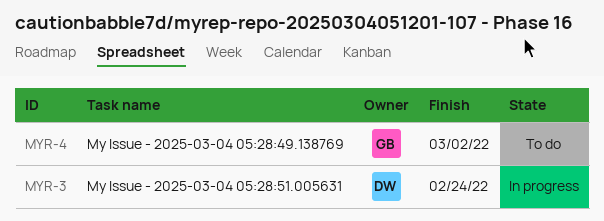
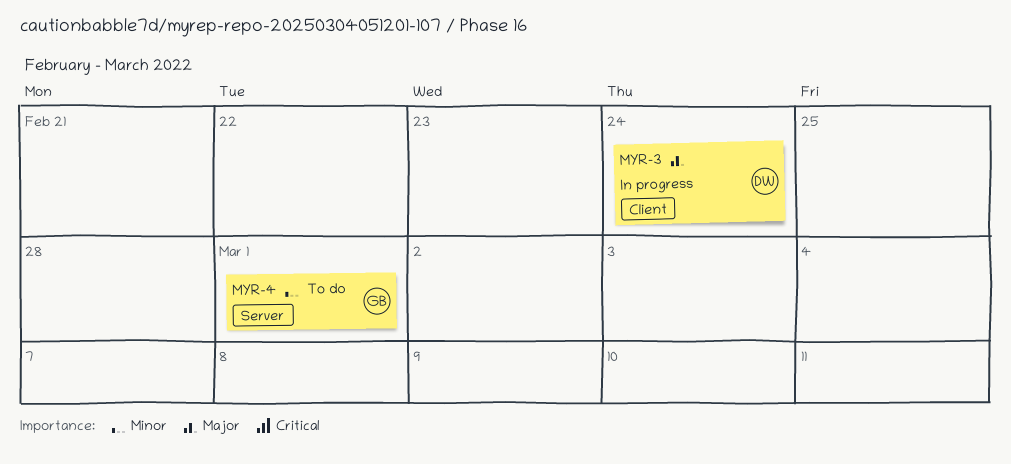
MYR-4, due: Mar 2 -> Mar 1

